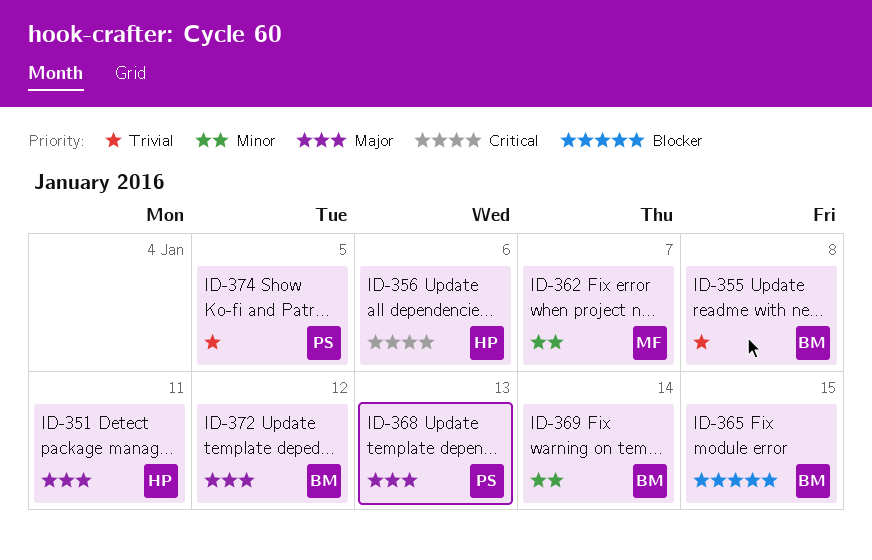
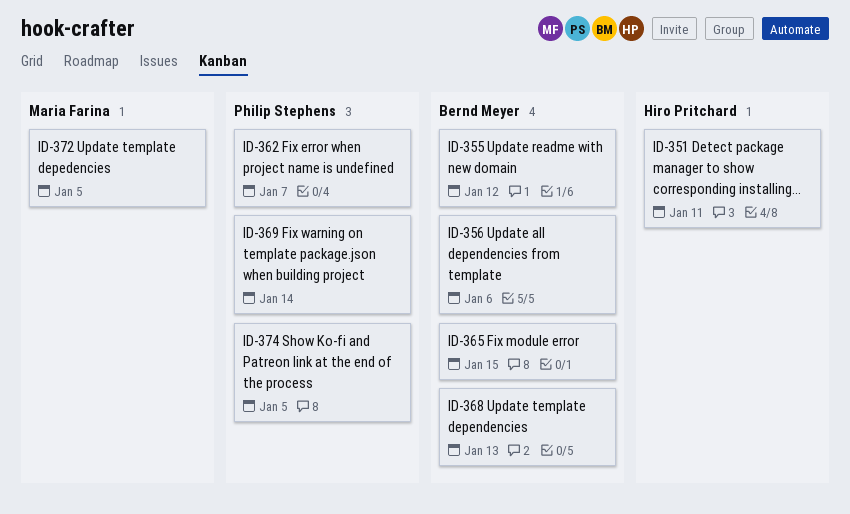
ID-355, due: Jan 8 -> Jan 12
ID-356, owner: Hiro Pritchard -> Bernd Meyer
ID-362, owner: Maria Farina -> Philip Stephens
ID-368, owner: Philip Stephens -> Bernd Meyer
ID-369, owner: Bernd Meyer -> Philip Stephens
ID-372, owner: Bernd Meyer -> Maria Farina
ID-372, due: Jan 12 -> Jan 5

